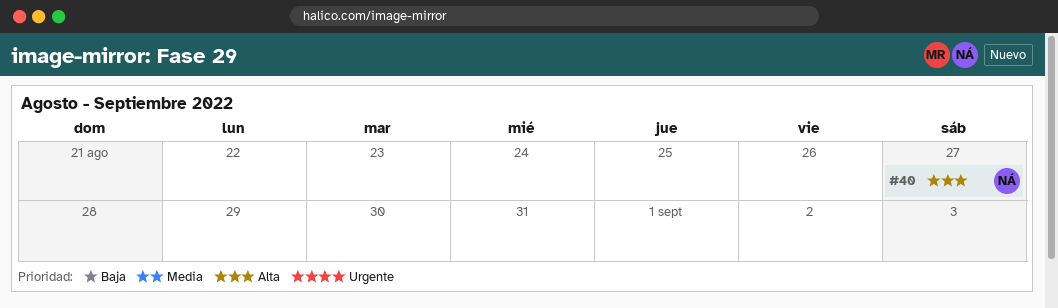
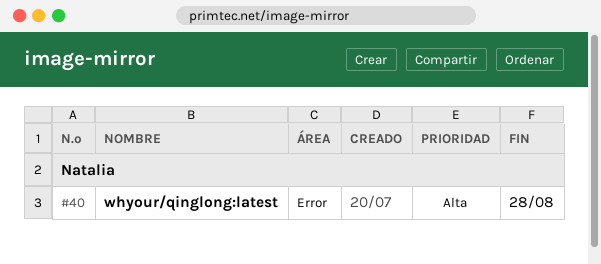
#40, due: Aug 27 -> Aug 28

